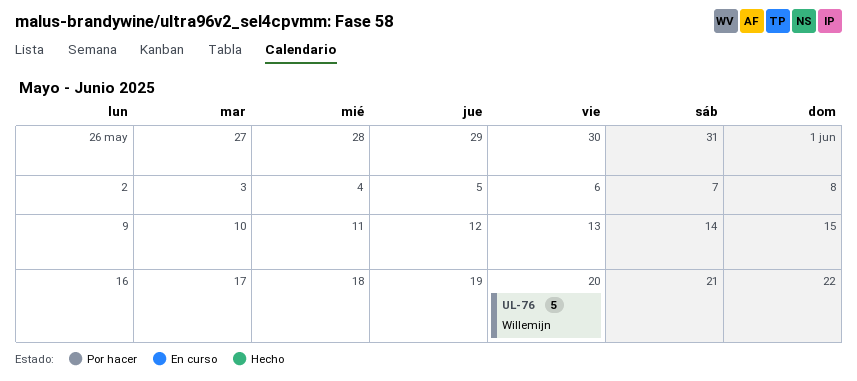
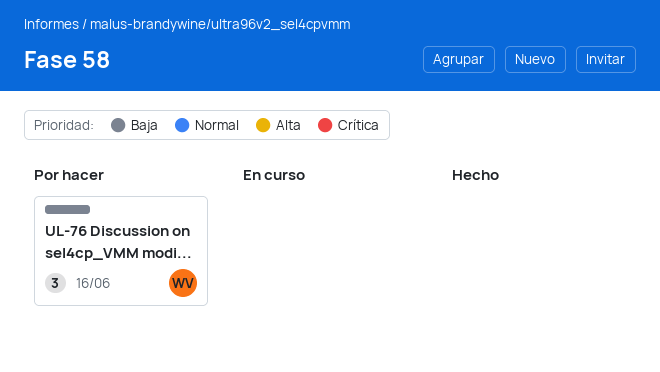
UL-76, estimate: 5 -> 3
UL-76, due: Jun 20 -> Jun 16

